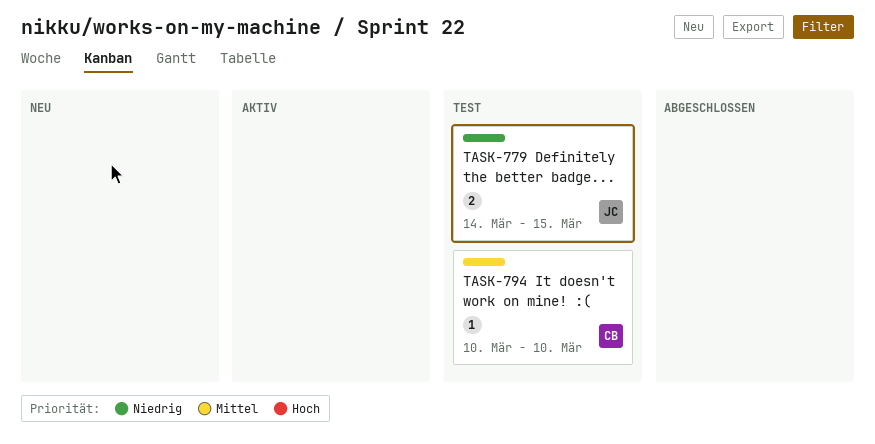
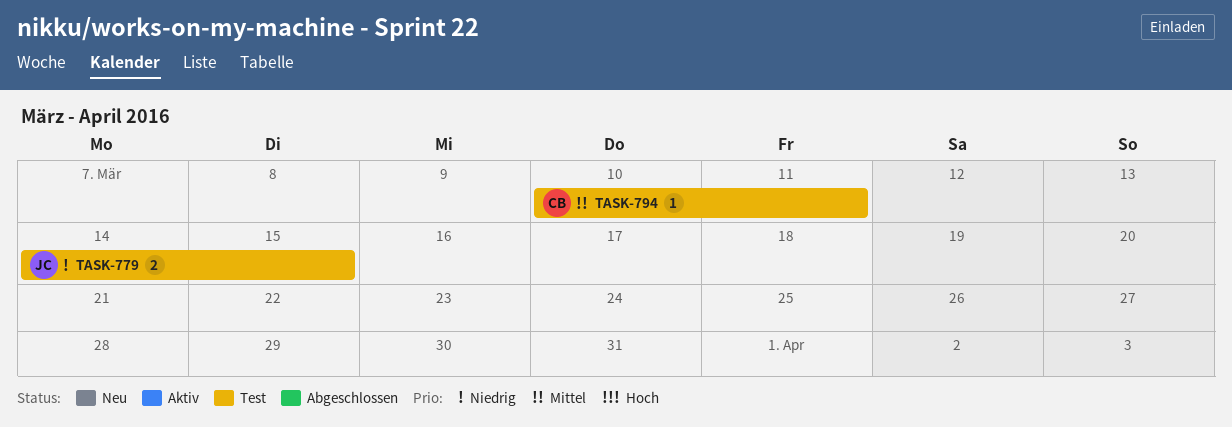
TASK-794, due: Mar 10 -> Mar 11

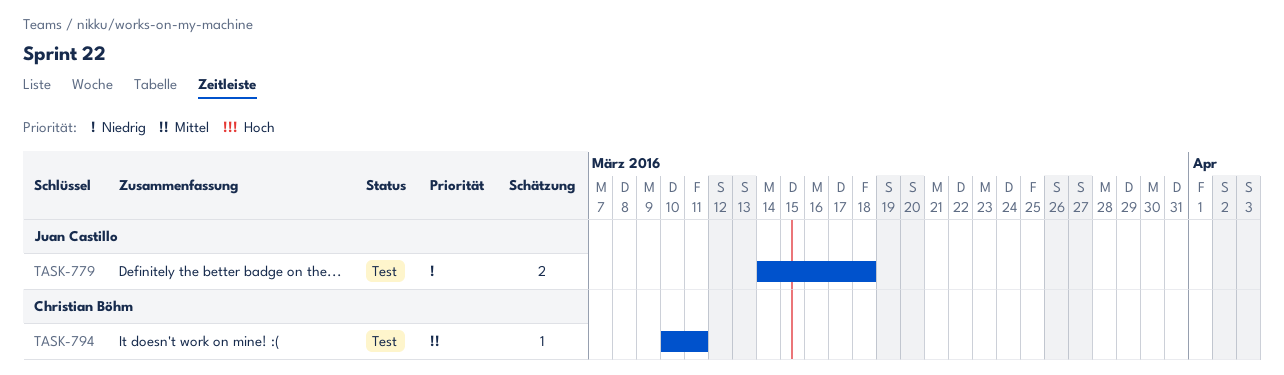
TASK-779, due: Mar 15 -> Mar 18

